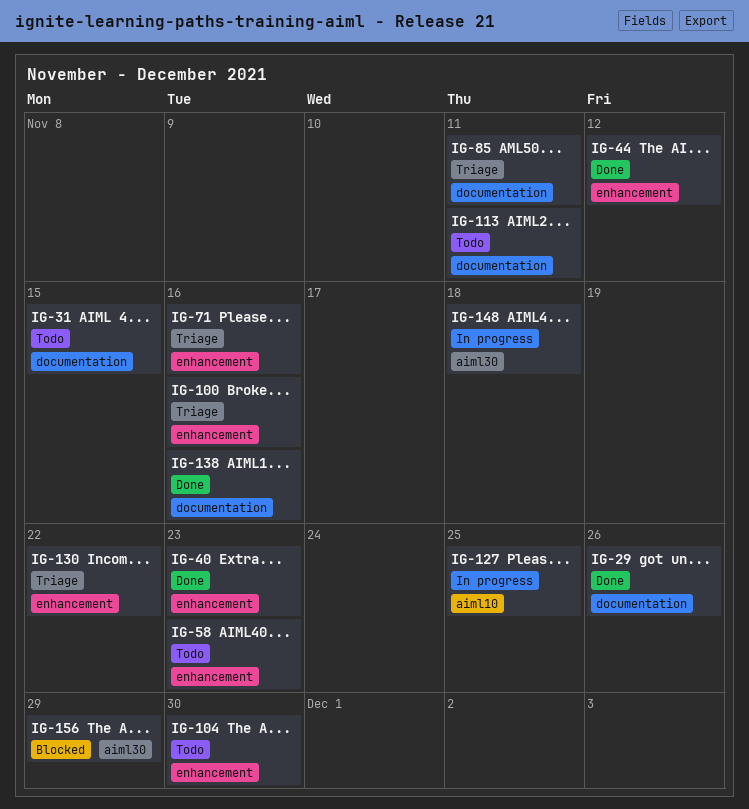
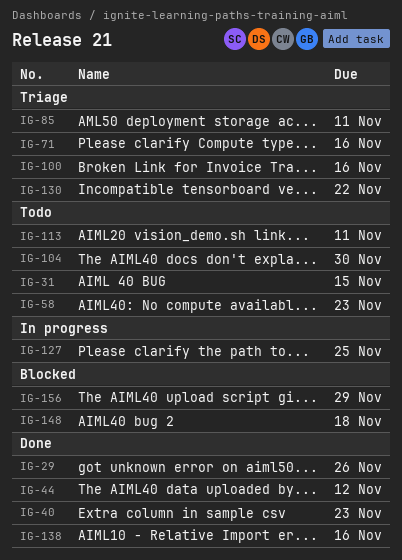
IG-148, status: In progress -> Blocked

